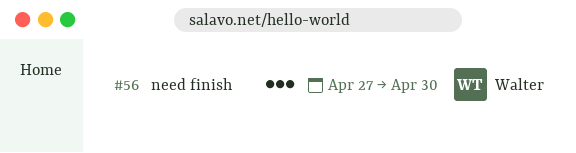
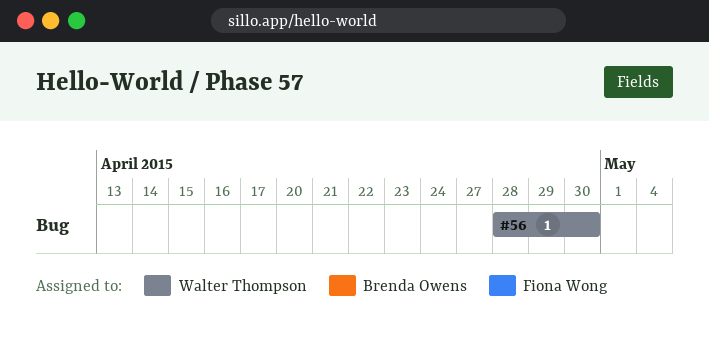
#56, estimate: 3 -> 1
#56, start: Apr 27 -> Apr 28

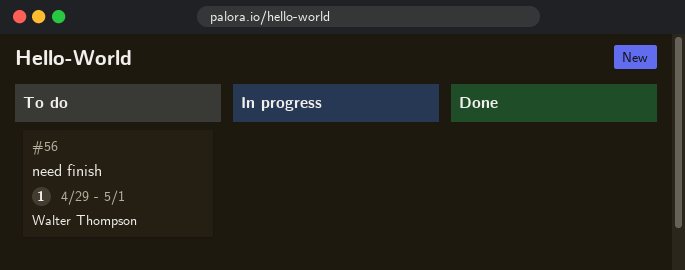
#56, start: Apr 28 -> Apr 29
#56, due: Apr 30 -> May 1

